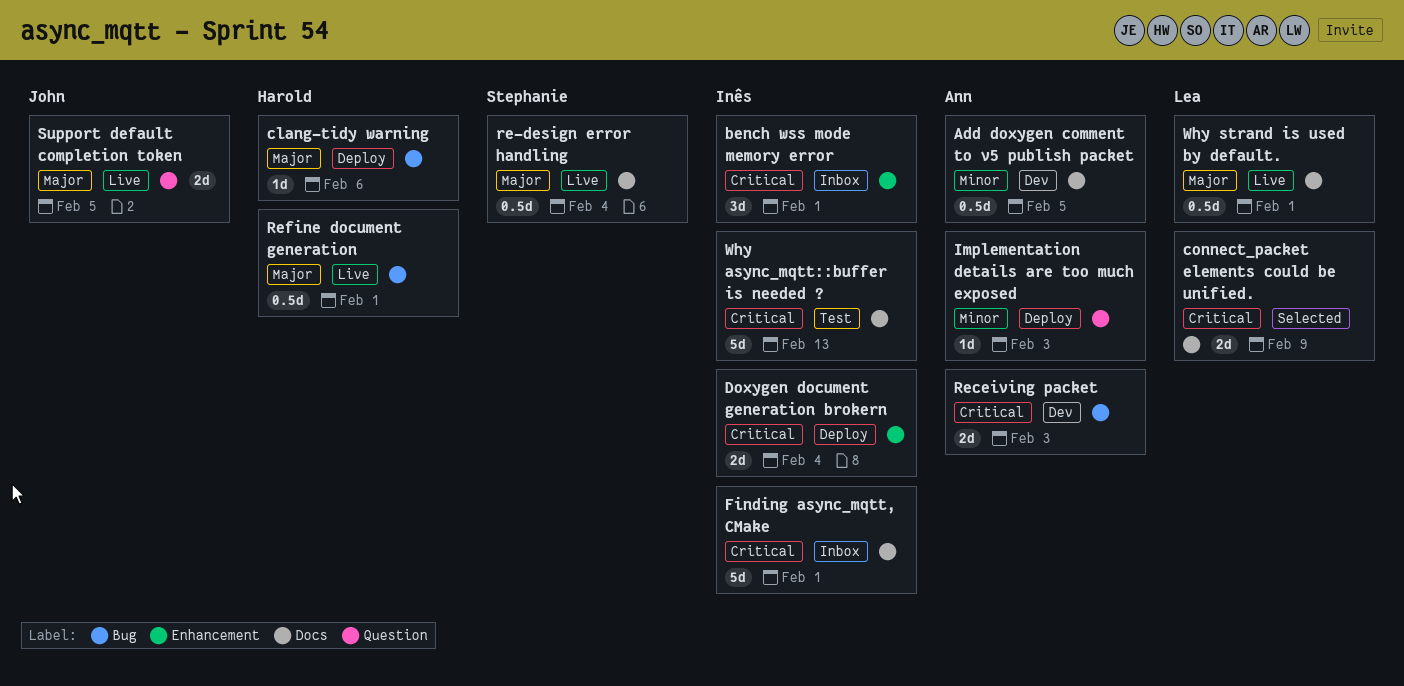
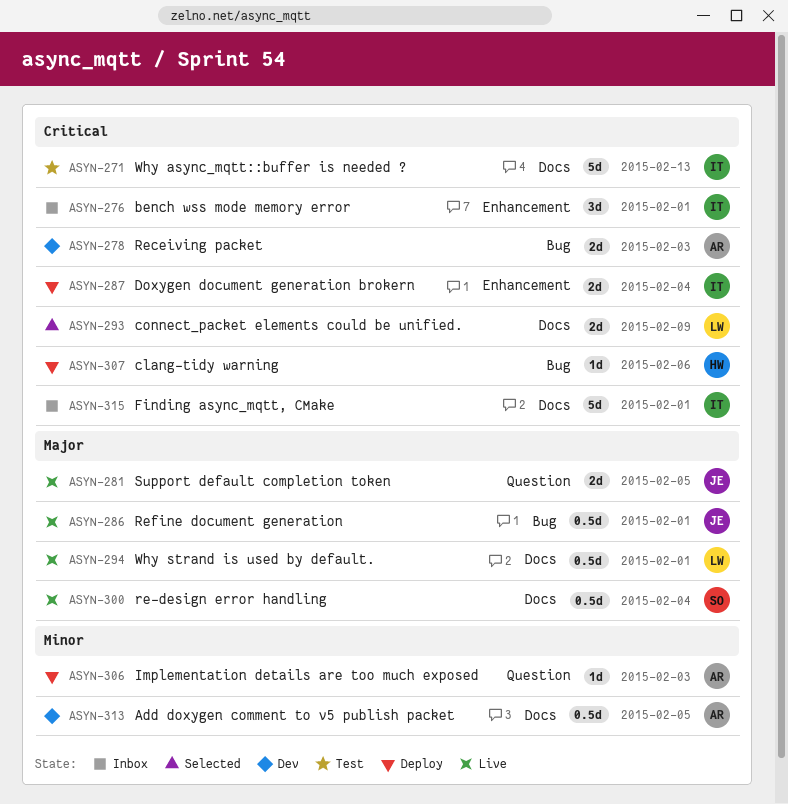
clang-tidy warning, priority: Major -> Critical
Refine document generation, owner: Harold -> John

